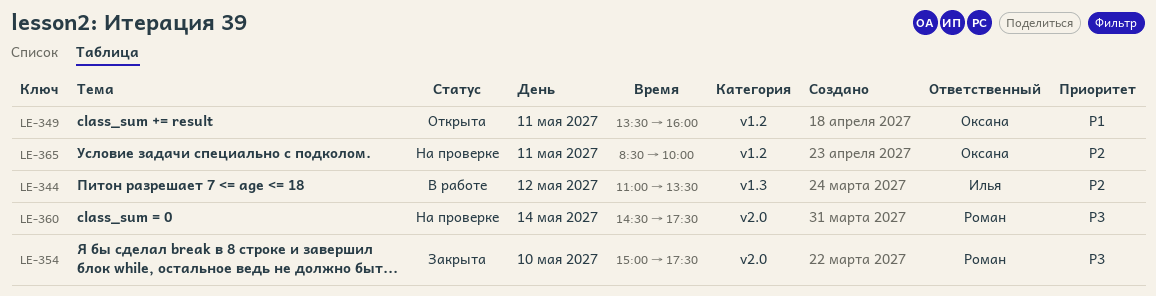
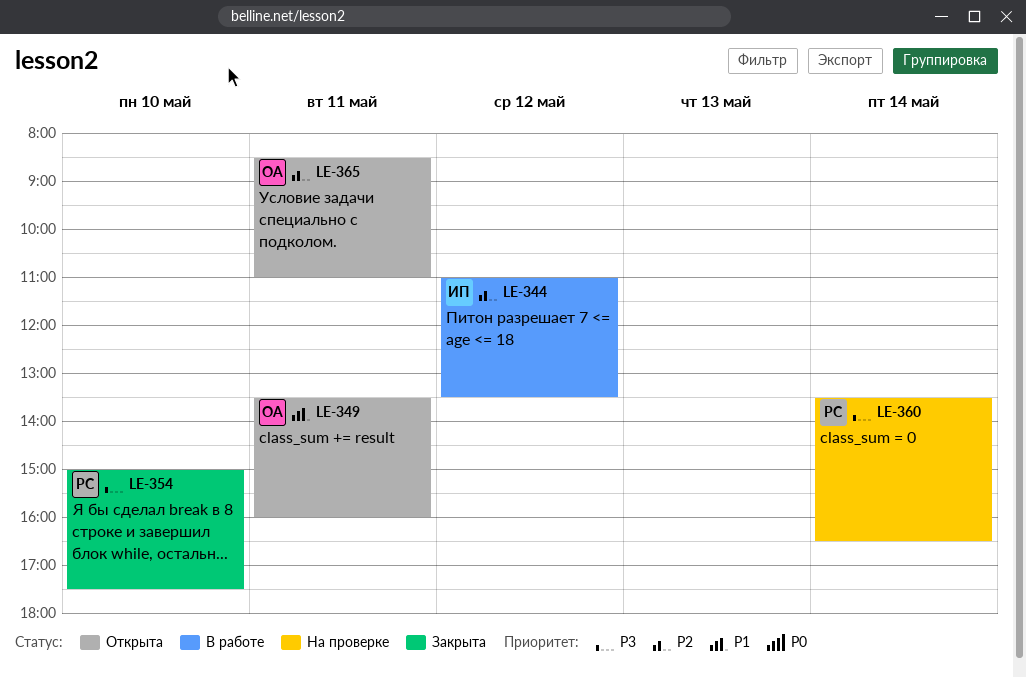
LE-360, begins: 14:30 -> 13:30
LE-360, ends: 17:30 -> 16:30
LE-365, status: На проверке -> Открыта
LE-365, ends: 10:00 -> 11:00

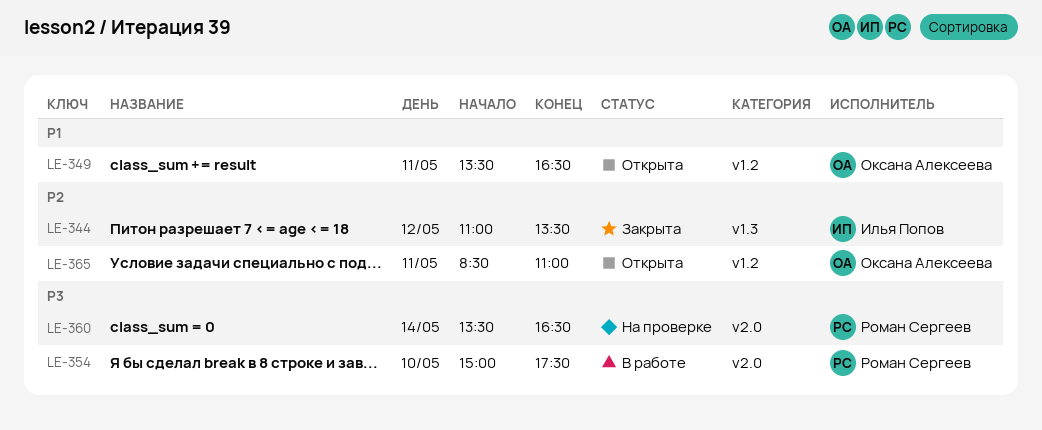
LE-344, status: В работе -> Закрыта
LE-349, ends: 16:00 -> 16:30
LE-354, status: Закрыта -> В работе

